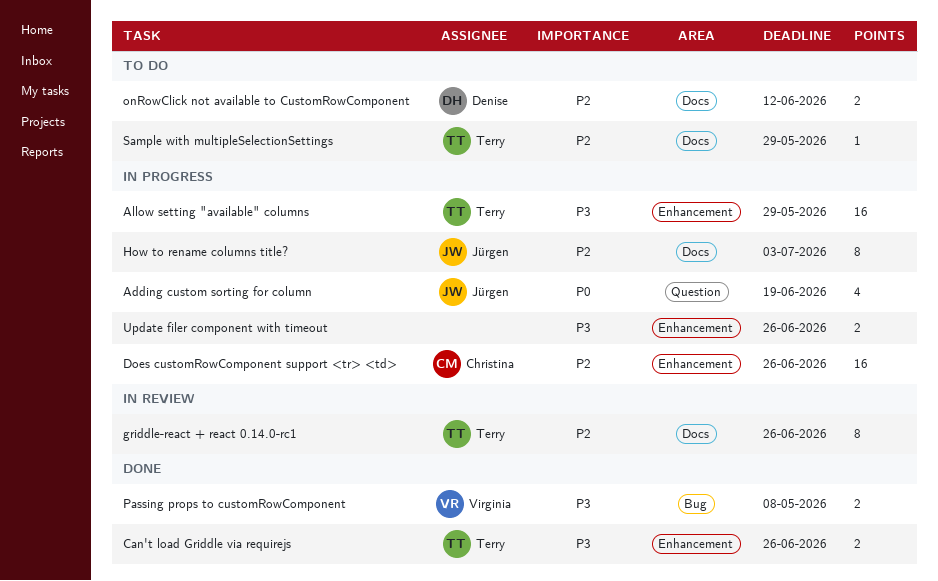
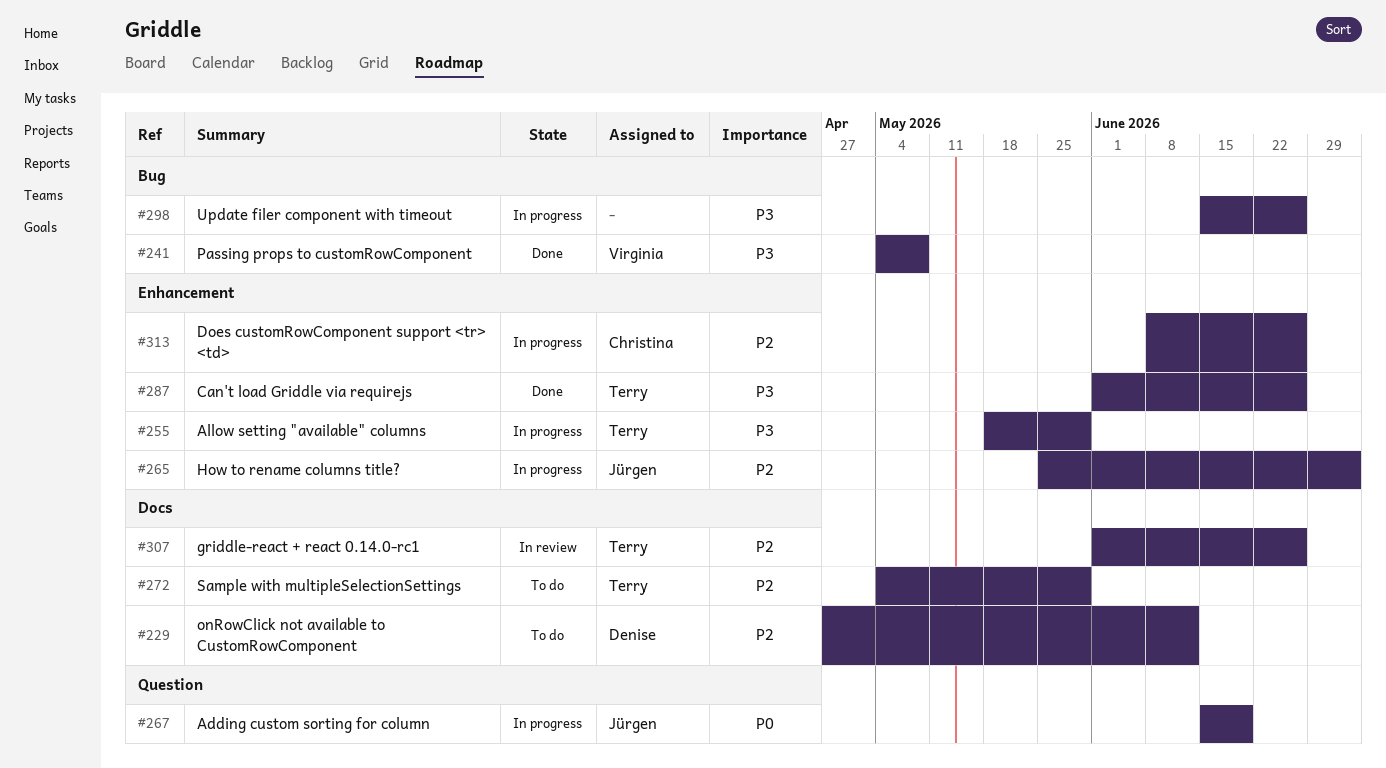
How to rename columns title?, label: Docs -> Enhancement
Update filer component with timeout, label: Enhancement -> Bug

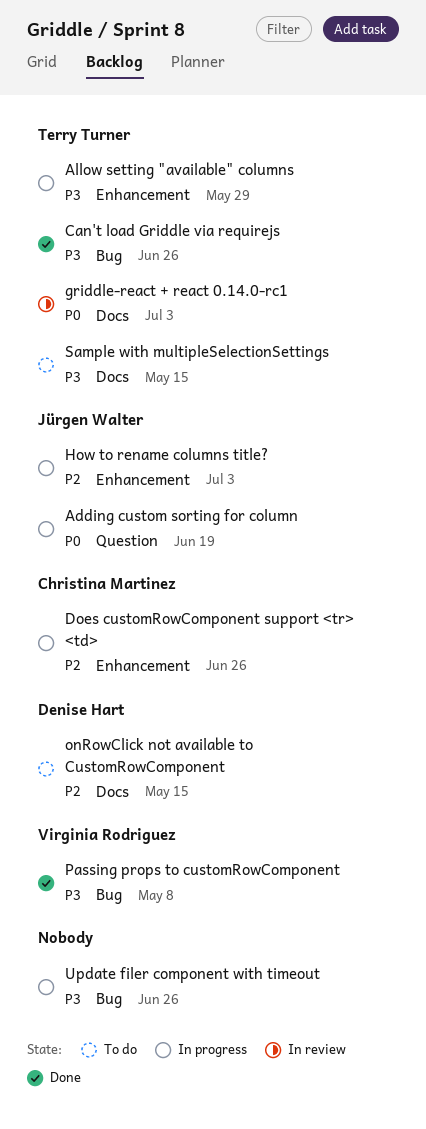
Can't load Griddle via requirejs, label: Enhancement -> Bug
griddle-react + react 0.14.0-rc1, priority: P2 -> P0
griddle-react + react 0.14.0-rc1, due: Jun 26 -> Jul 3
onRowClick not available to CustomRowComponent, due: Jun 12 -> May 15
Sample with multipleSelectionSettings, priority: P2 -> P3
Sample with multipleSelectionSettings, due: May 29 -> May 15

